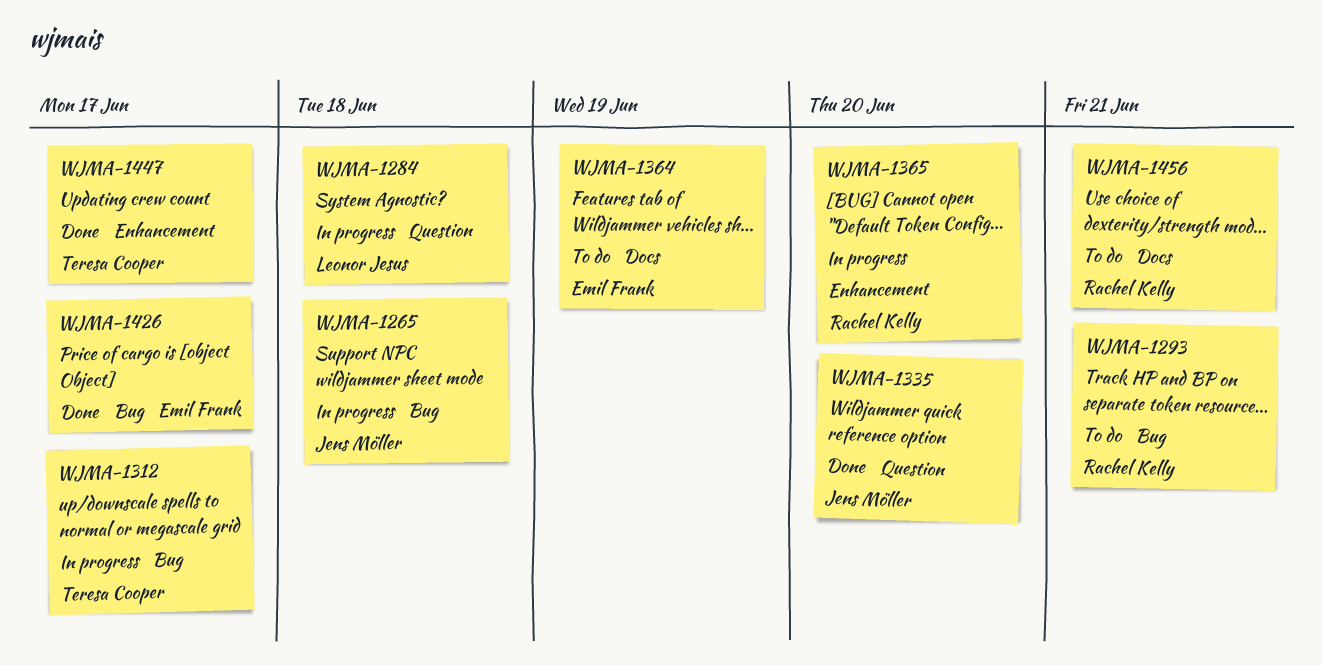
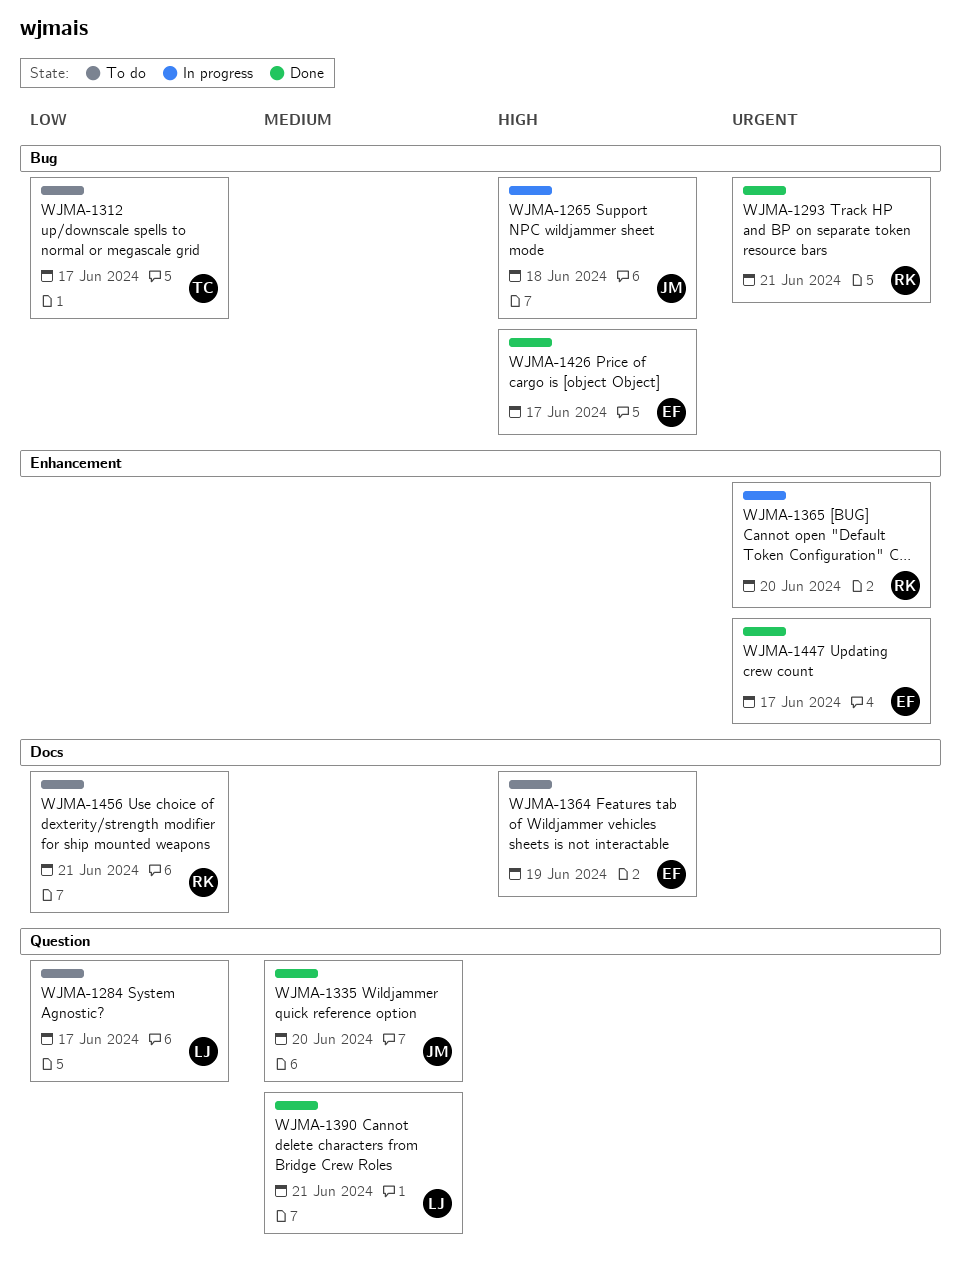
WJMA-1284, status: In progress -> To do
WJMA-1284, due: Jun 18 -> Jun 17
WJMA-1293, status: To do -> Done
WJMA-1312, status: In progress -> To do
WJMA-1390: none -> present
WJMA-1447, owner: Teresa Cooper -> Emil Frank

